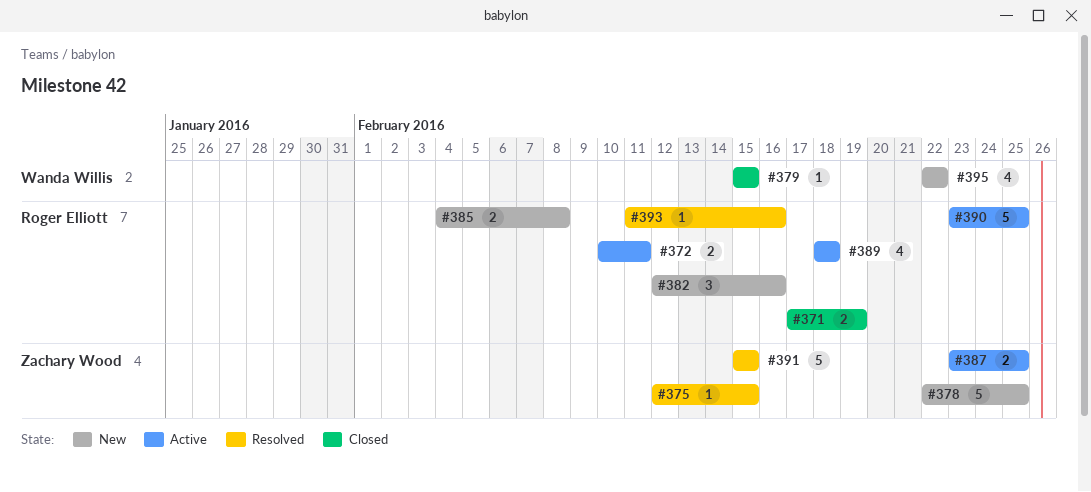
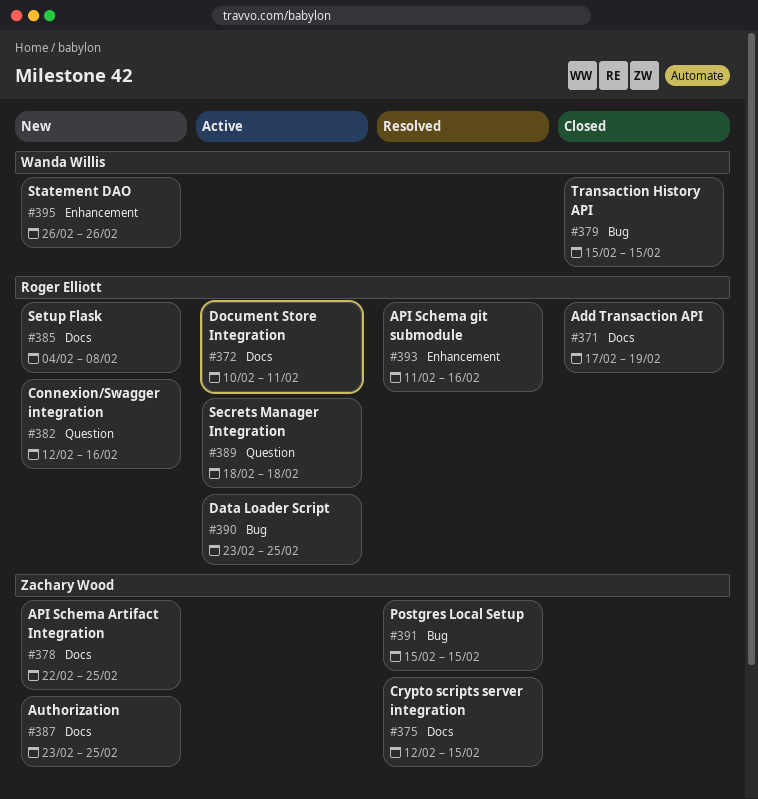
#387, status: Active -> New
#395, start: Feb 22 -> Feb 26
#395, due: Feb 22 -> Feb 26

